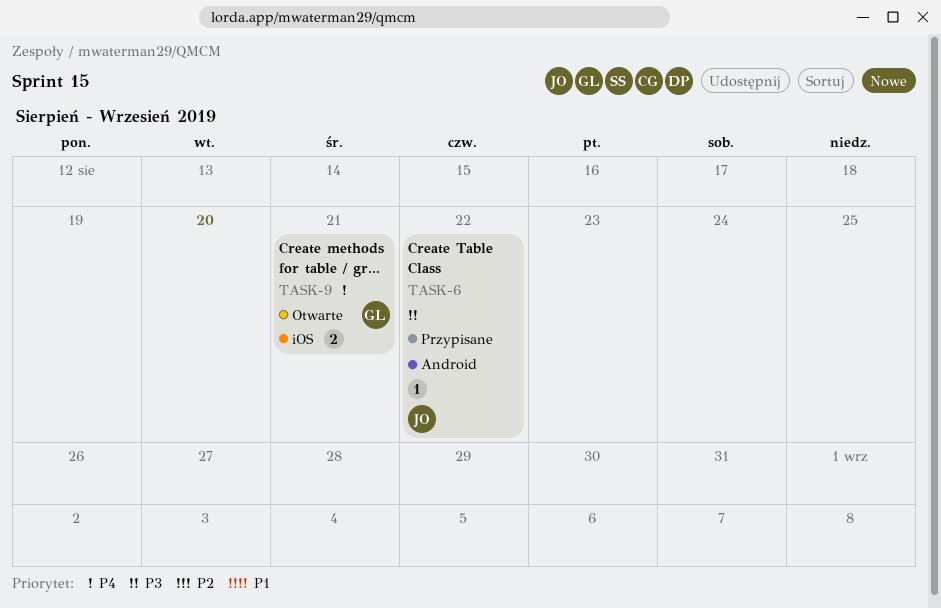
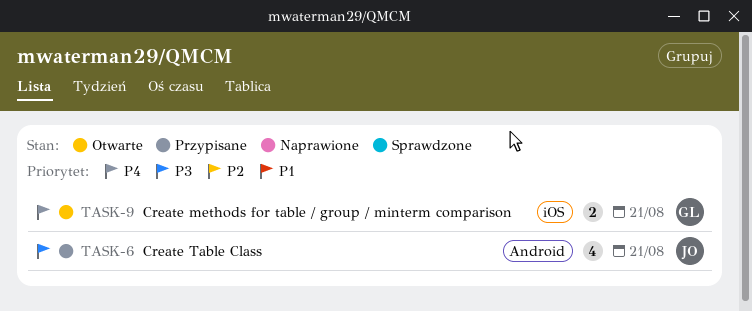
TASK-6, estimate: 1 -> 4
TASK-6, due: Aug 22 -> Aug 21

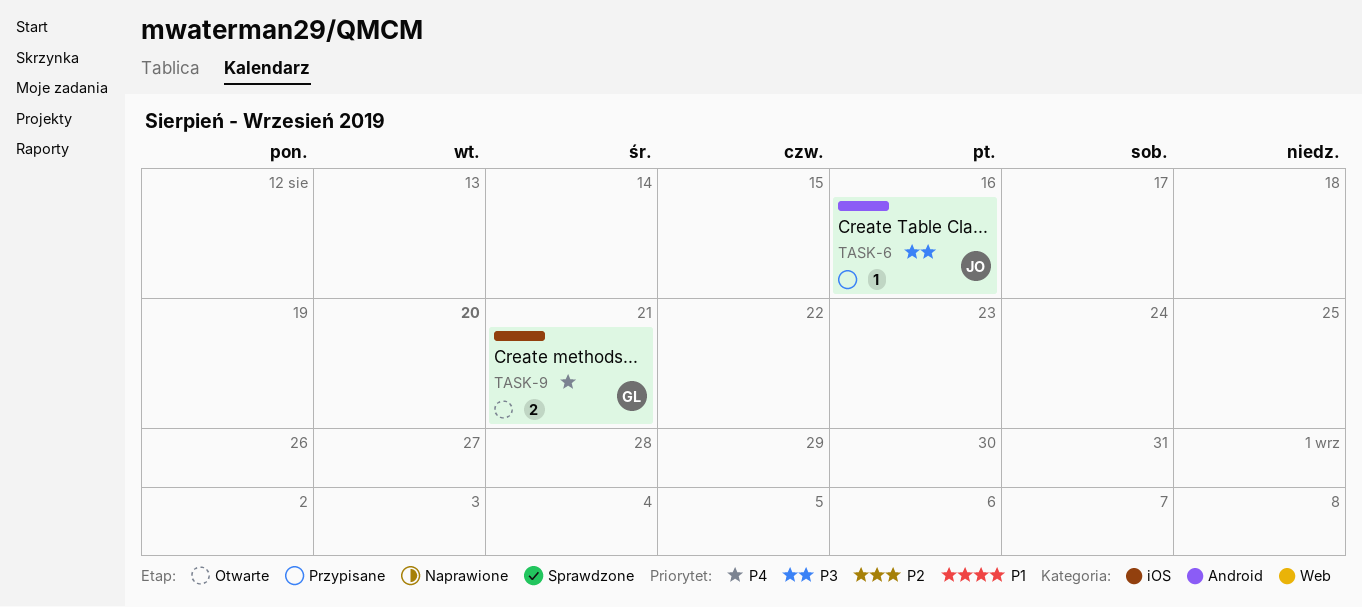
TASK-6, estimate: 4 -> 1
TASK-6, due: Aug 21 -> Aug 16

